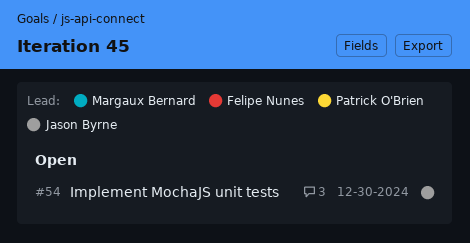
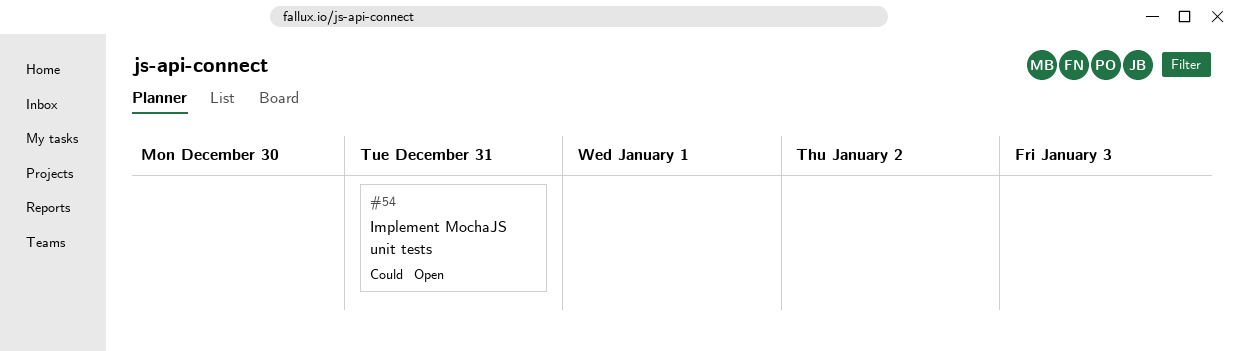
#54, due: Dec 30 -> Dec 31

